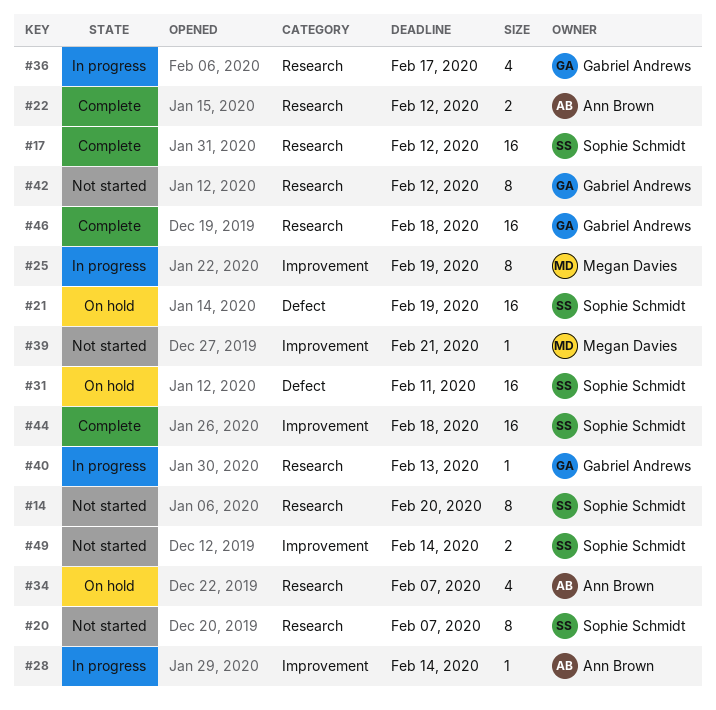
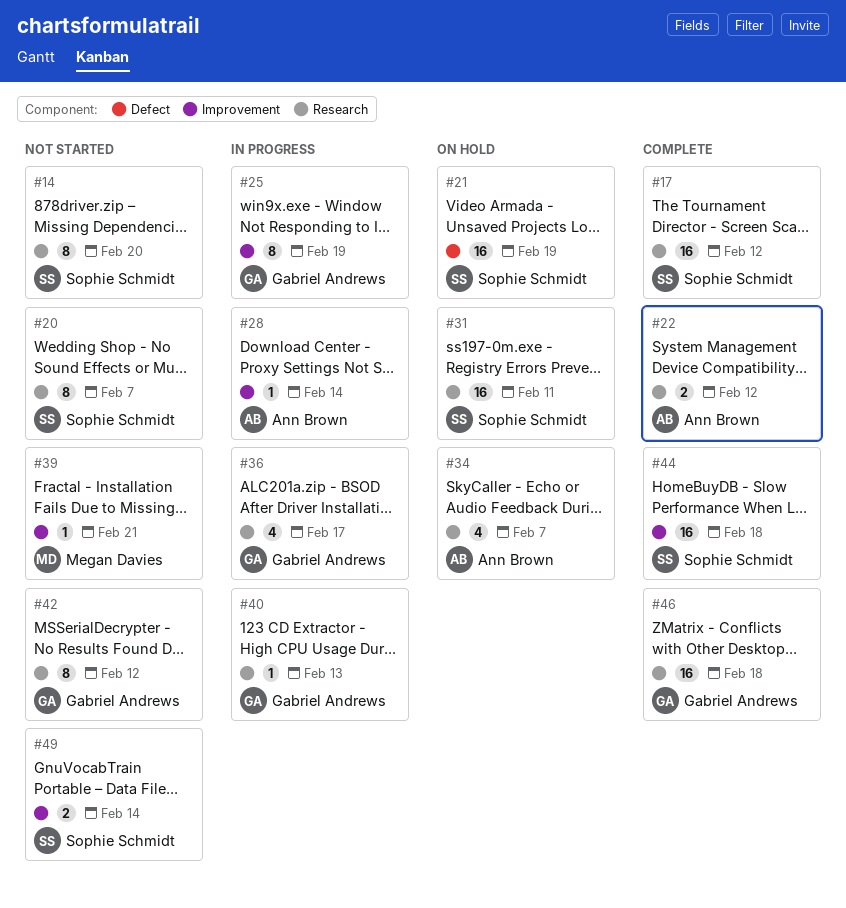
#25, owner: Megan Davies -> Gabriel Andrews
#31, label: Defect -> Research

